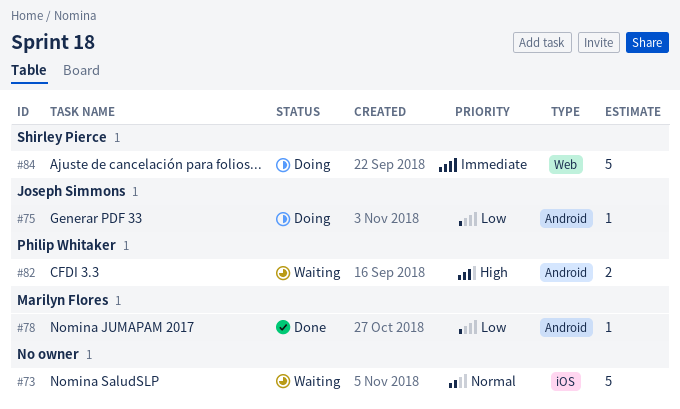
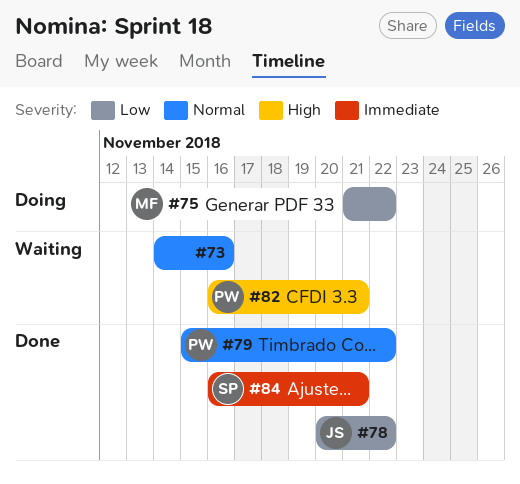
#75, owner: Joseph Simmons -> Marilyn Flores
#78, owner: Marilyn Flores -> Joseph Simmons
#79: none -> present
#84, status: Doing -> Done

